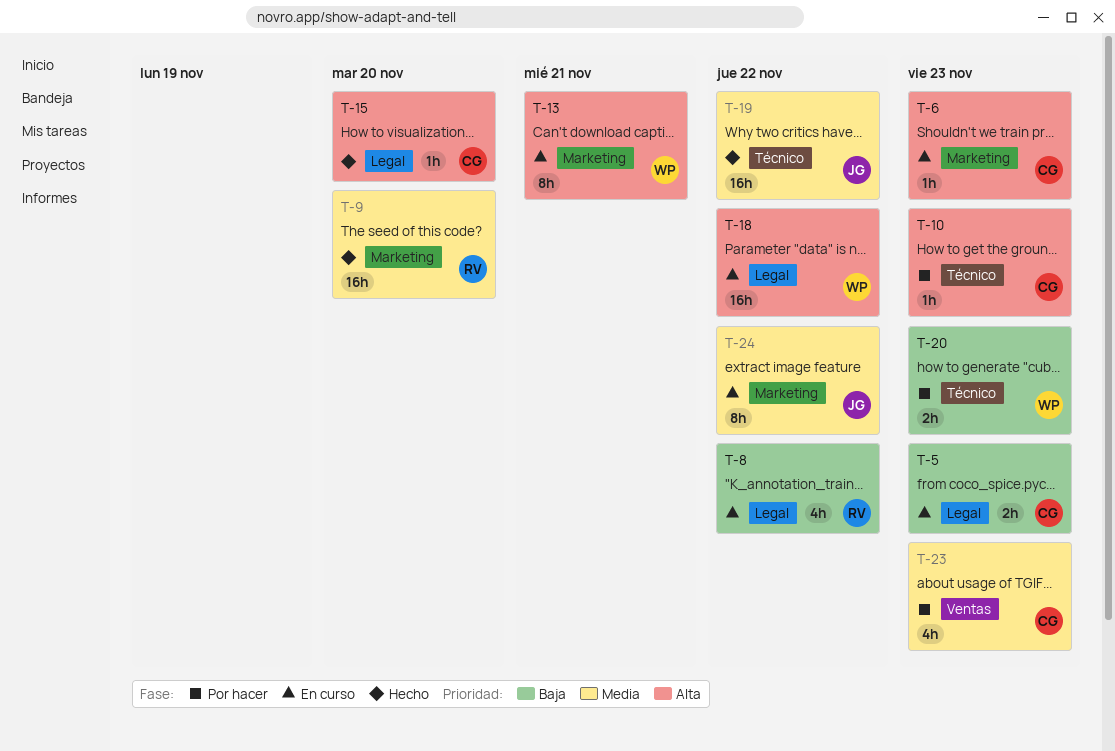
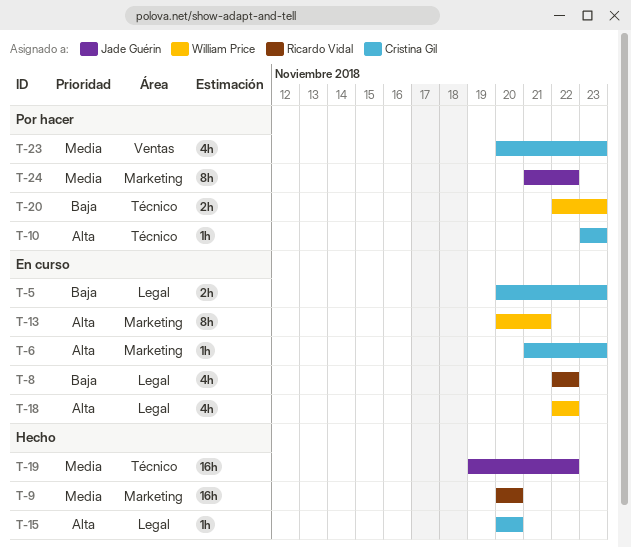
T-18, estimate: 16h -> 4h
T-24, status: En curso -> Por hacer

